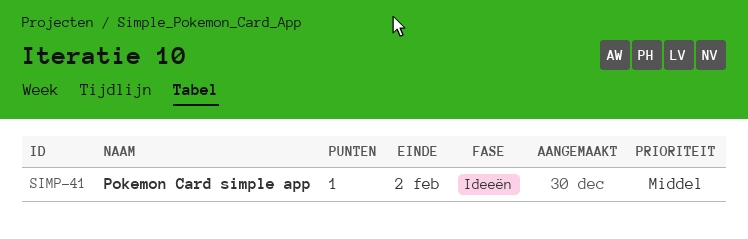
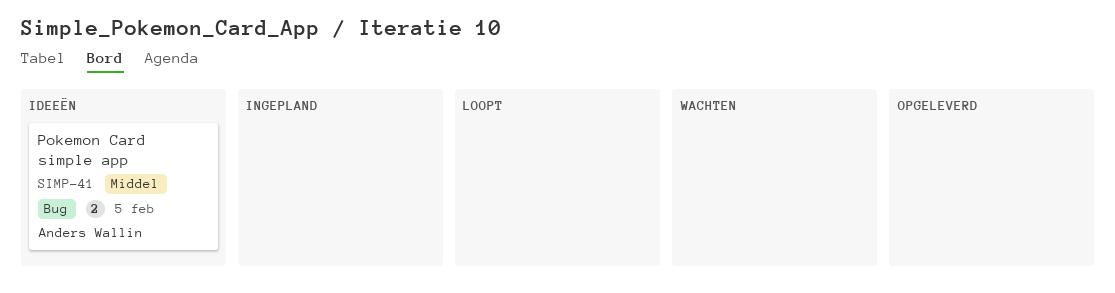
SIMP-41, estimate: 1 -> 2
SIMP-41, due: Feb 2 -> Feb 5

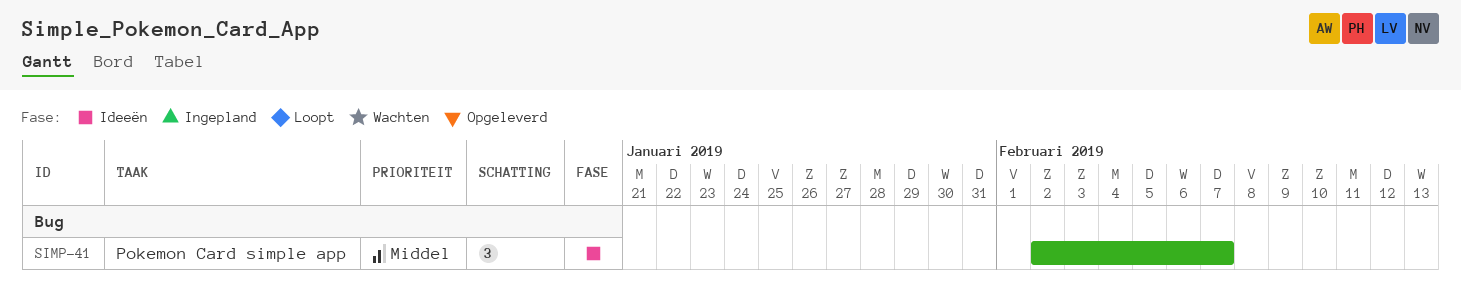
SIMP-41, estimate: 2 -> 3
SIMP-41, due: Feb 5 -> Feb 7

